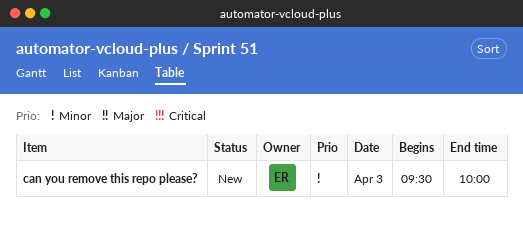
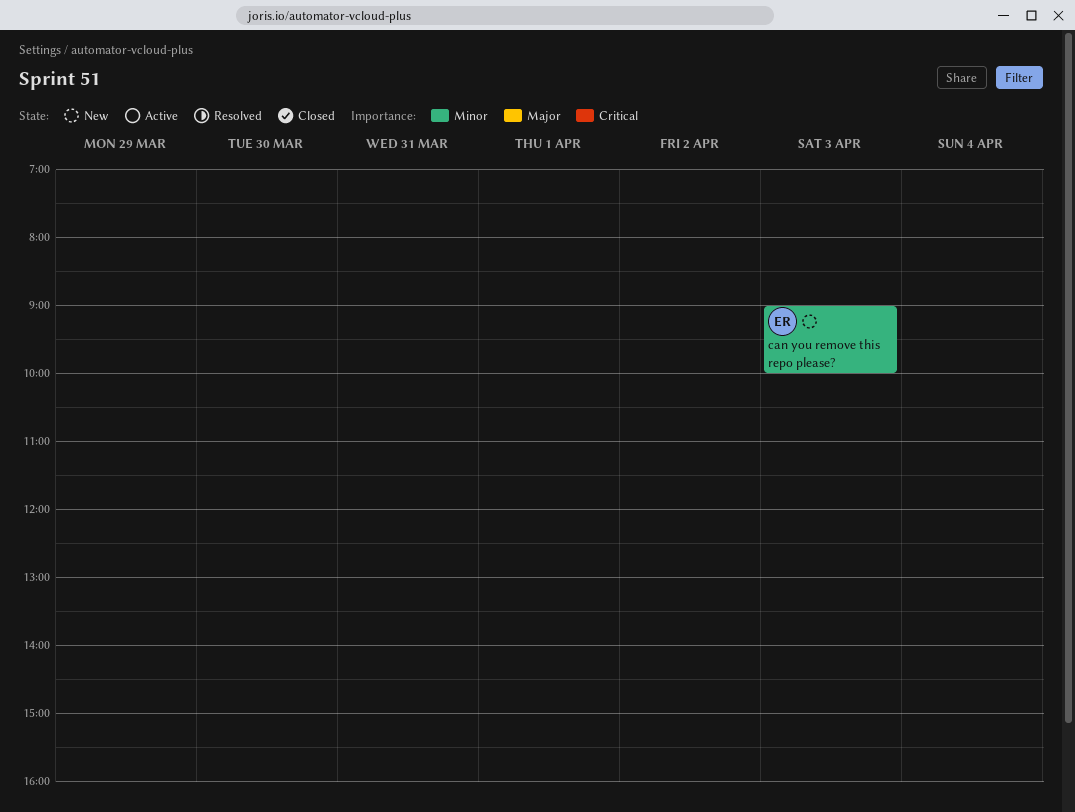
can you remove this repo please?, begins: 09:30 -> 09:00

